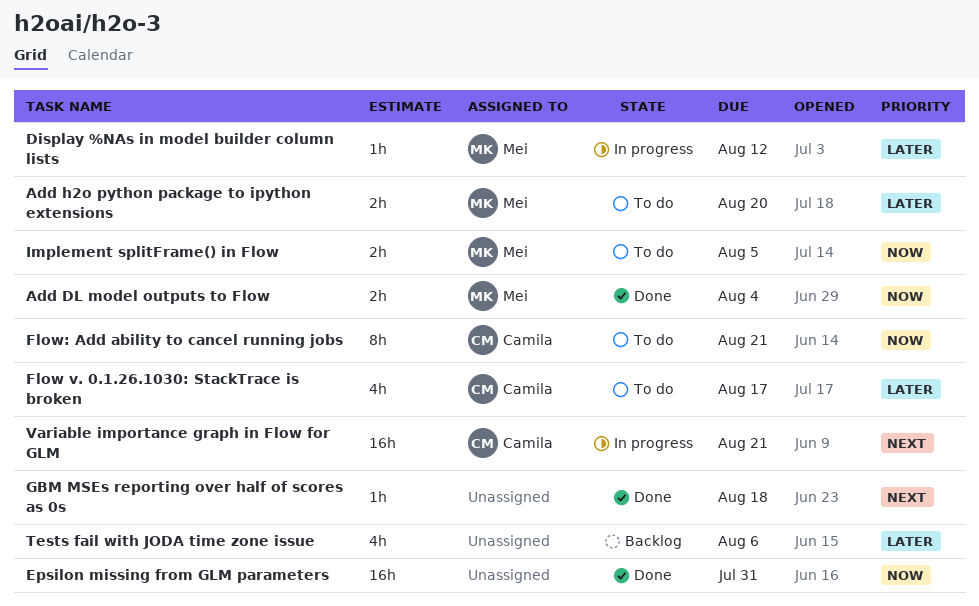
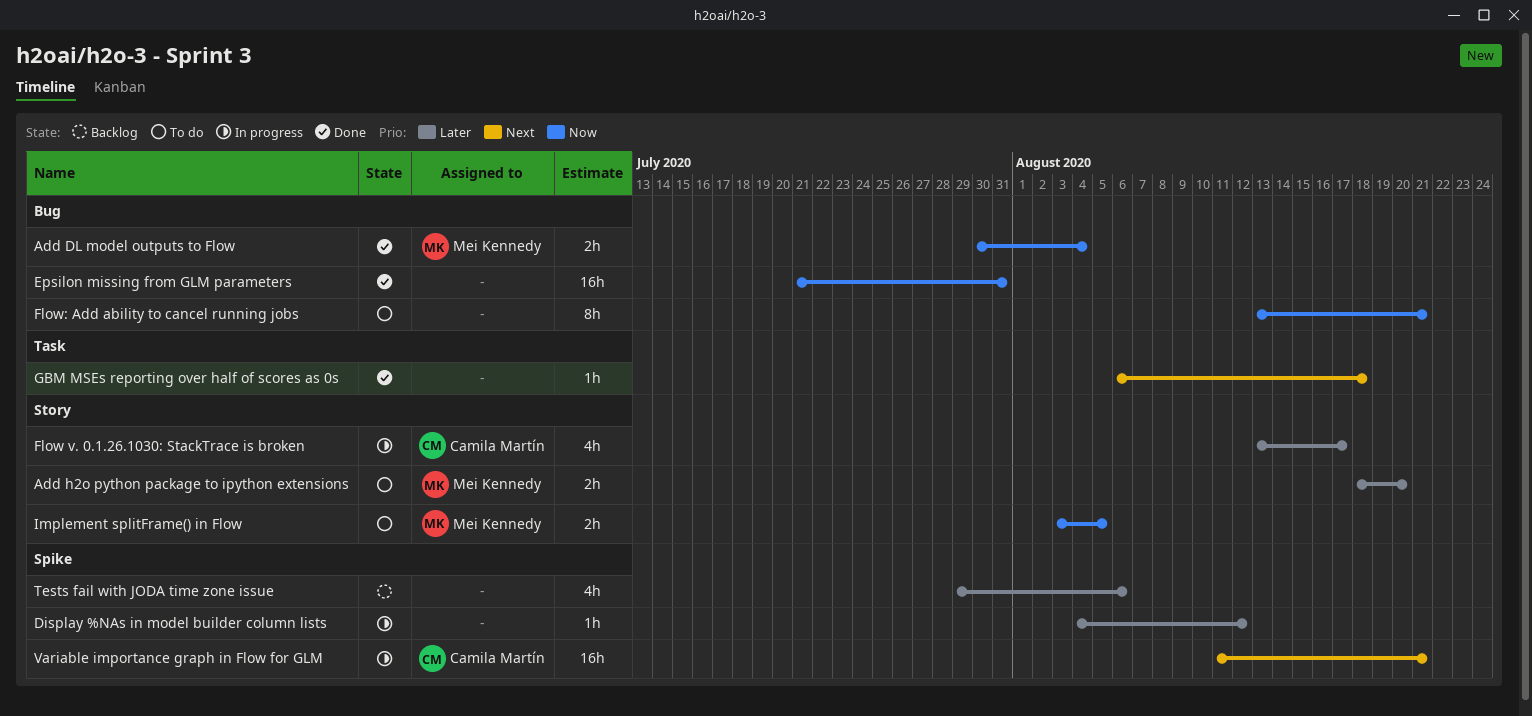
Display %NAs in model builder column lists, owner: Mei Kennedy -> none
Flow v. 0.1.26.1030: StackTrace is broken, status: To do -> In progress
Flow: Add ability to cancel running jobs, owner: Camila Martín -> none

